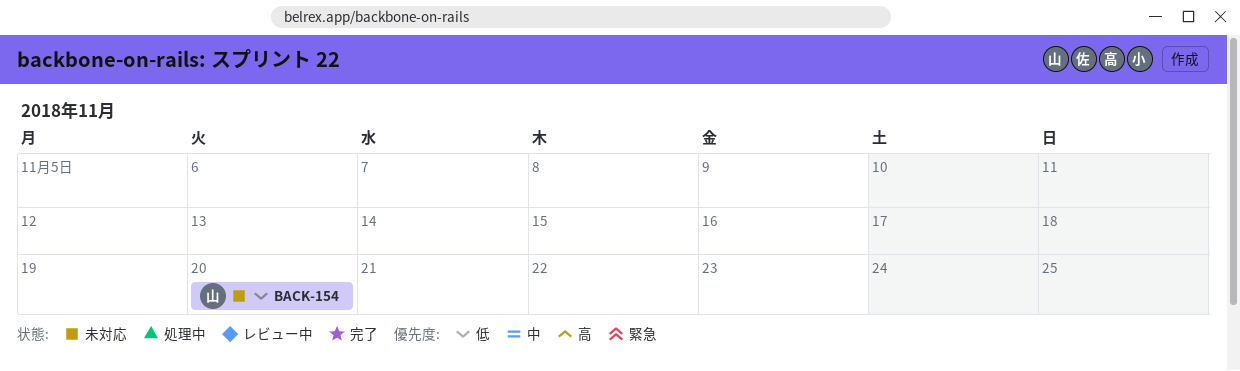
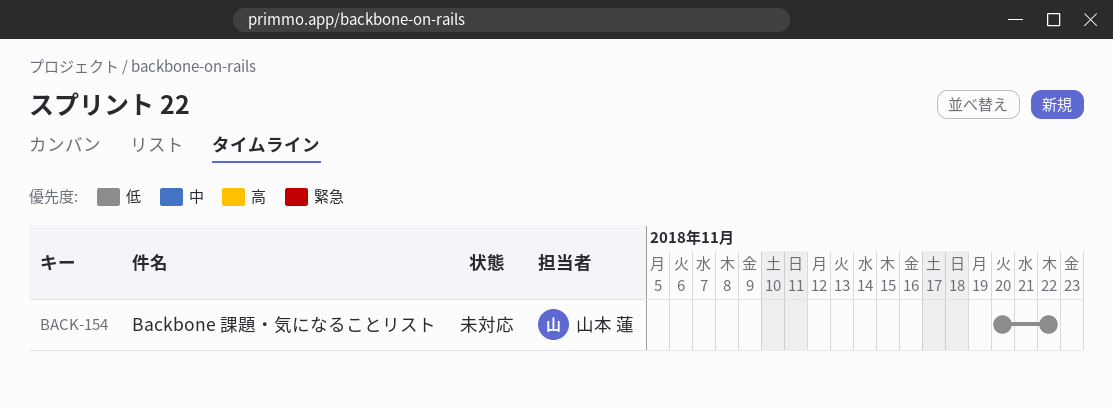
BACK-154, due: Nov 20 -> Nov 22

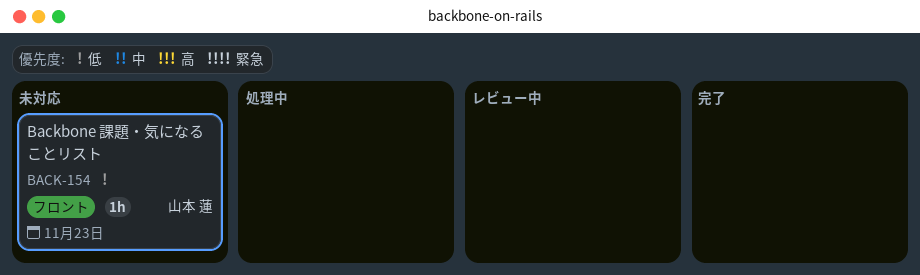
BACK-154, due: Nov 22 -> Nov 23

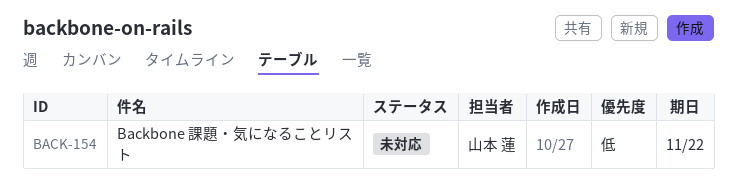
BACK-154, due: Nov 23 -> Nov 22

